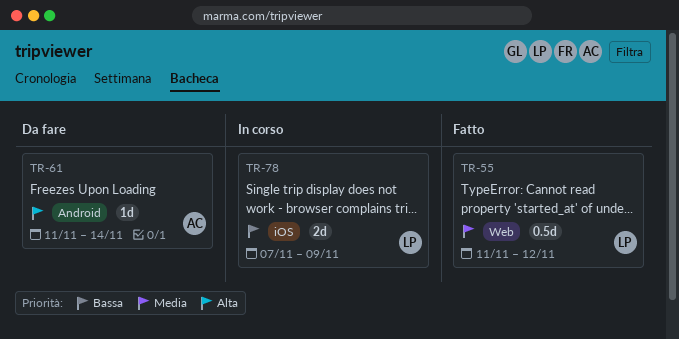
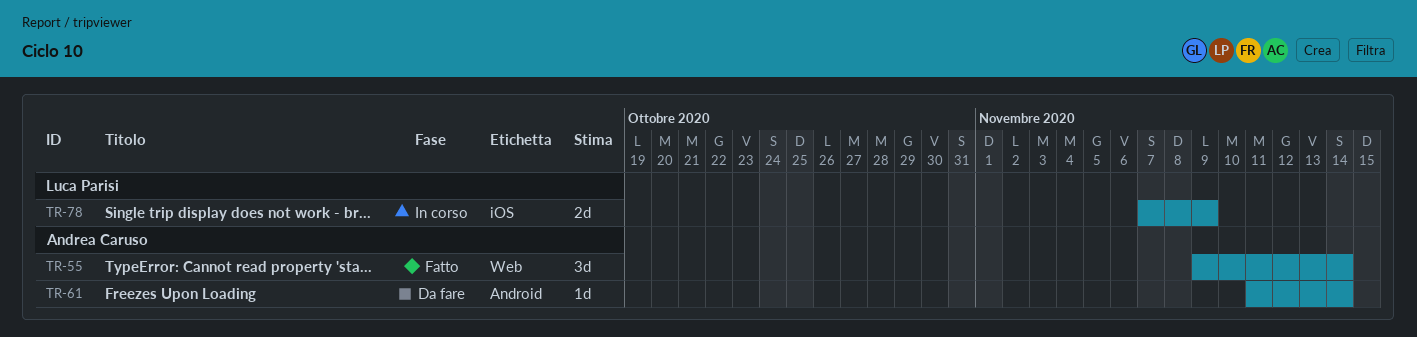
TR-55, owner: Luca Parisi -> Andrea Caruso
TR-55, estimate: 0.5d -> 3d
TR-55, start: Nov 11 -> Nov 9
TR-55, due: Nov 12 -> Nov 14

